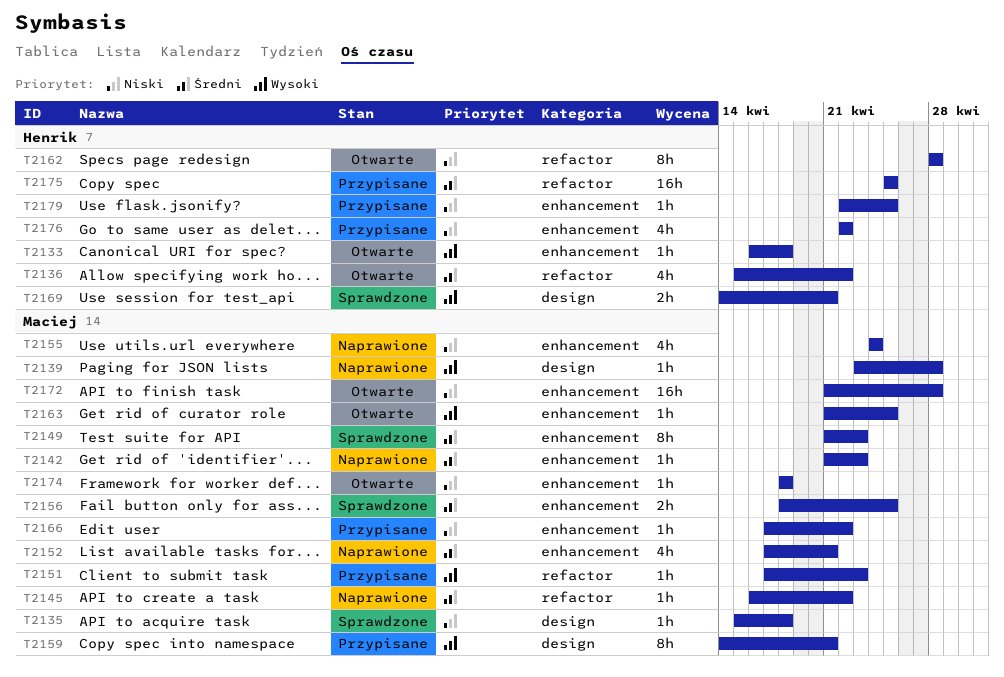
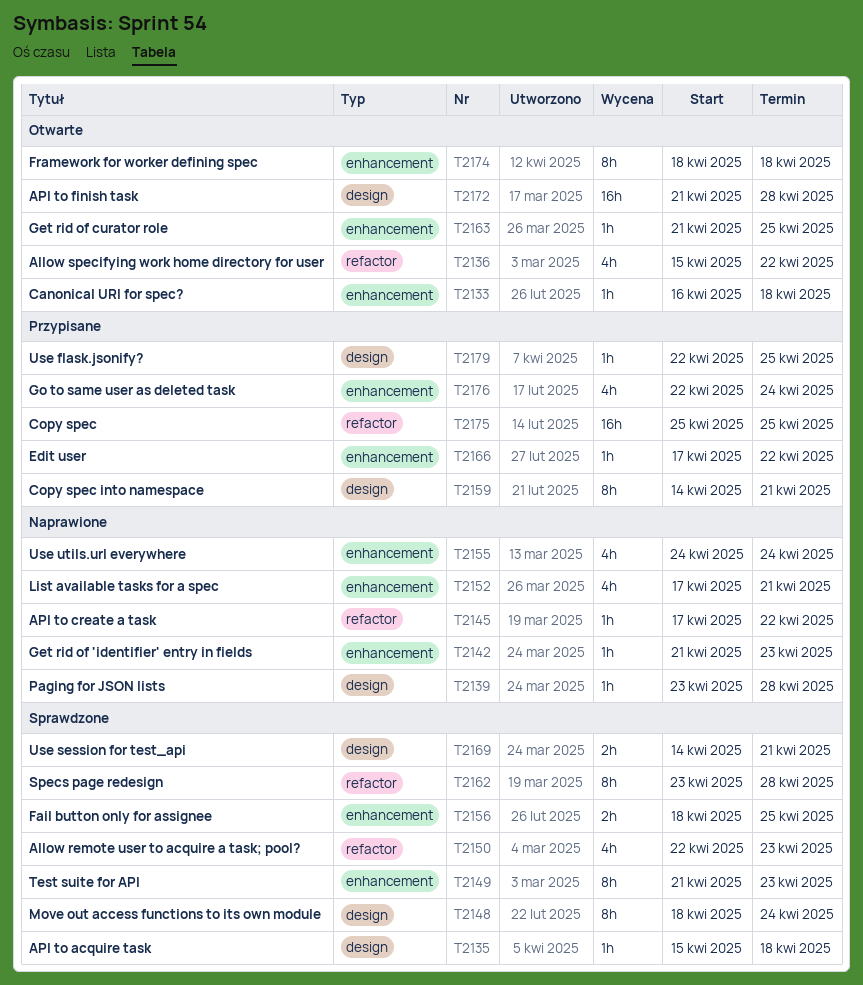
T2145, start: Apr 16 -> Apr 17
T2148: none -> present
T2150: none -> present
T2151: present -> none
T2162, status: Otwarte -> Sprawdzone
T2162, start: Apr 28 -> Apr 23
T2172, label: enhancement -> design
T2174, estimate: 1h -> 8h
T2176, due: Apr 22 -> Apr 24
T2179, label: enhancement -> design

